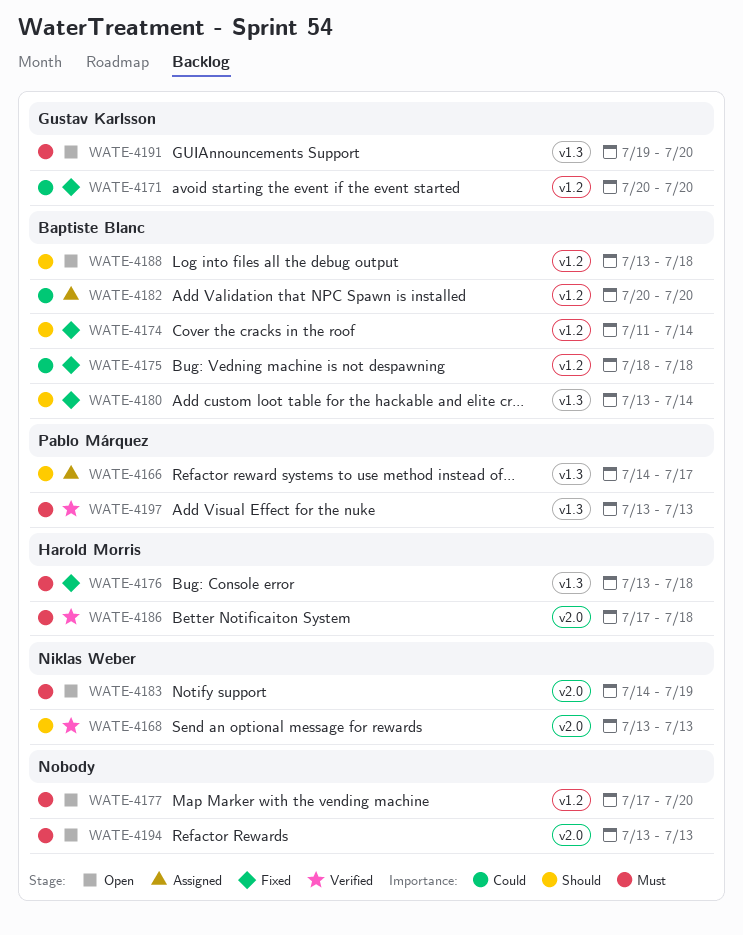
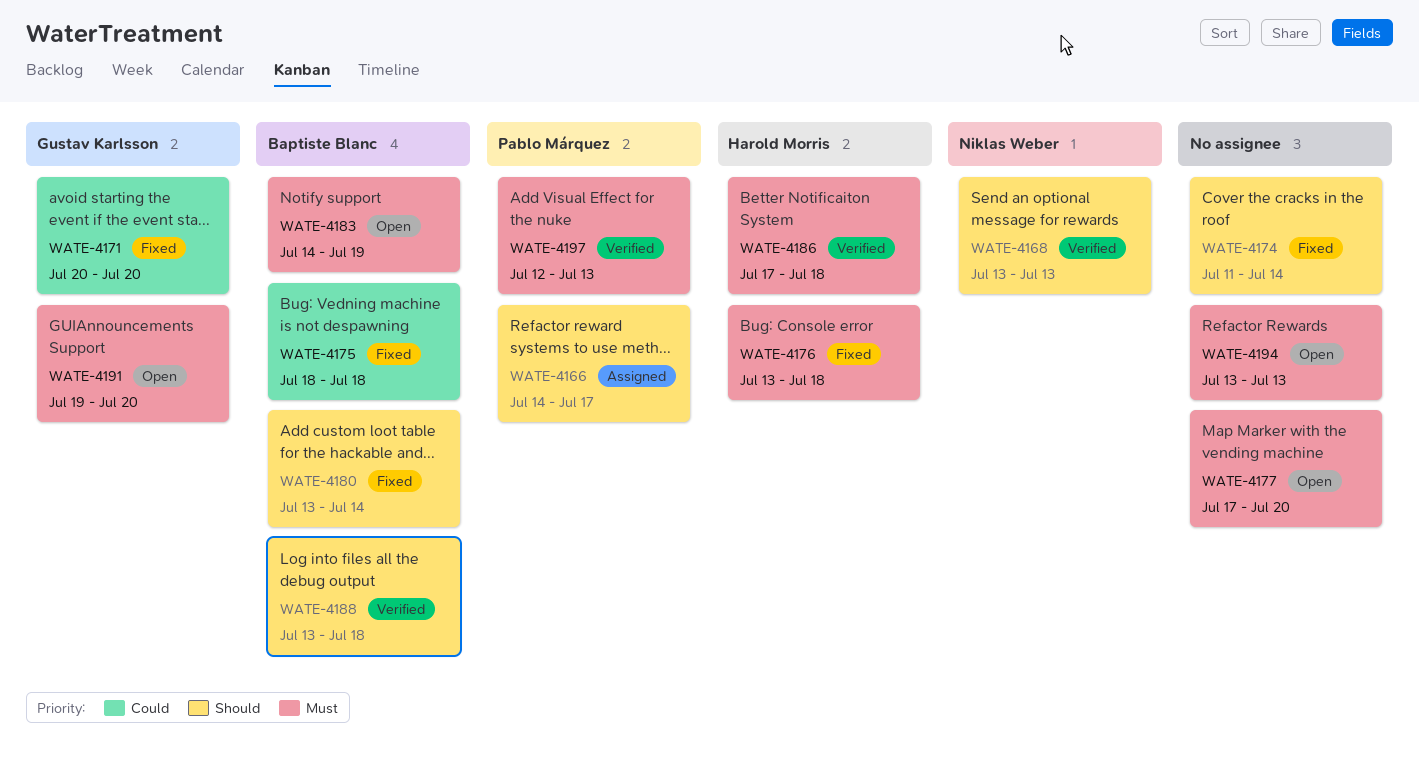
WATE-4174, owner: Baptiste Blanc -> none
WATE-4182: present -> none
WATE-4183, owner: Niklas Weber -> Baptiste Blanc
WATE-4188, status: Open -> Verified
WATE-4197, start: Jul 13 -> Jul 12

